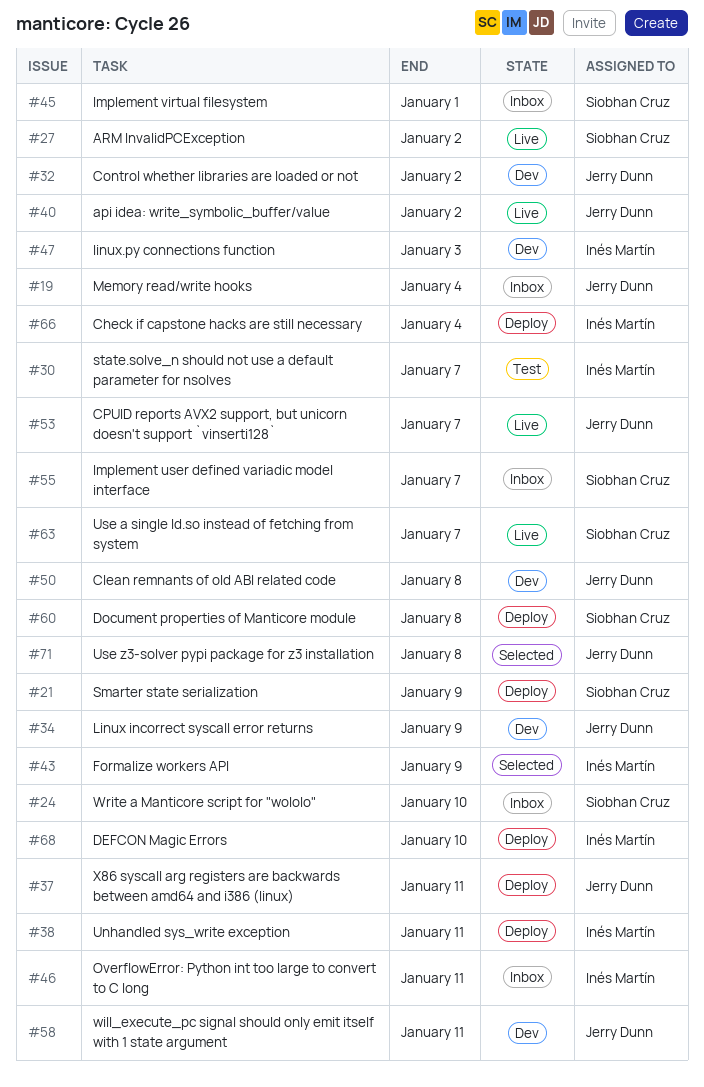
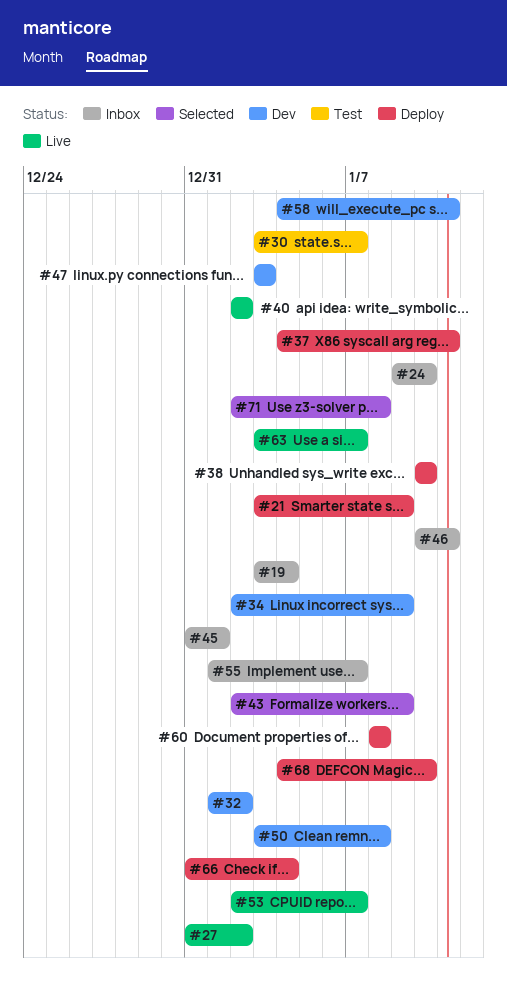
#38, due: Jan 11 -> Jan 10

